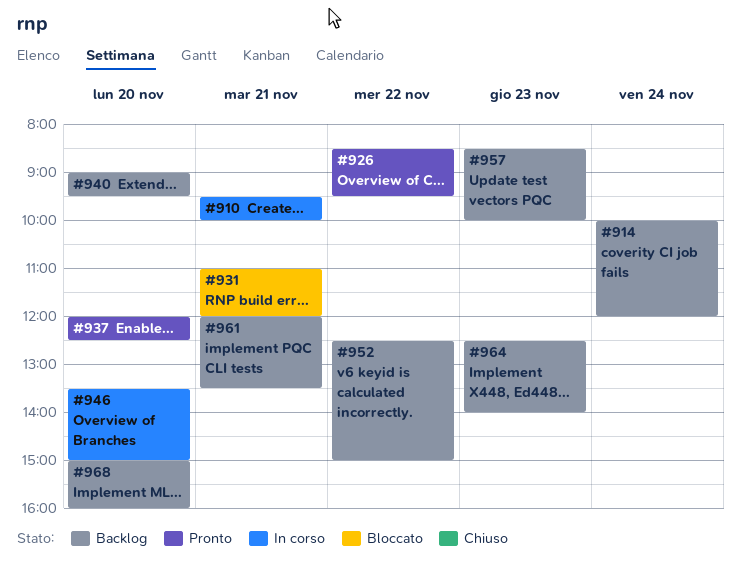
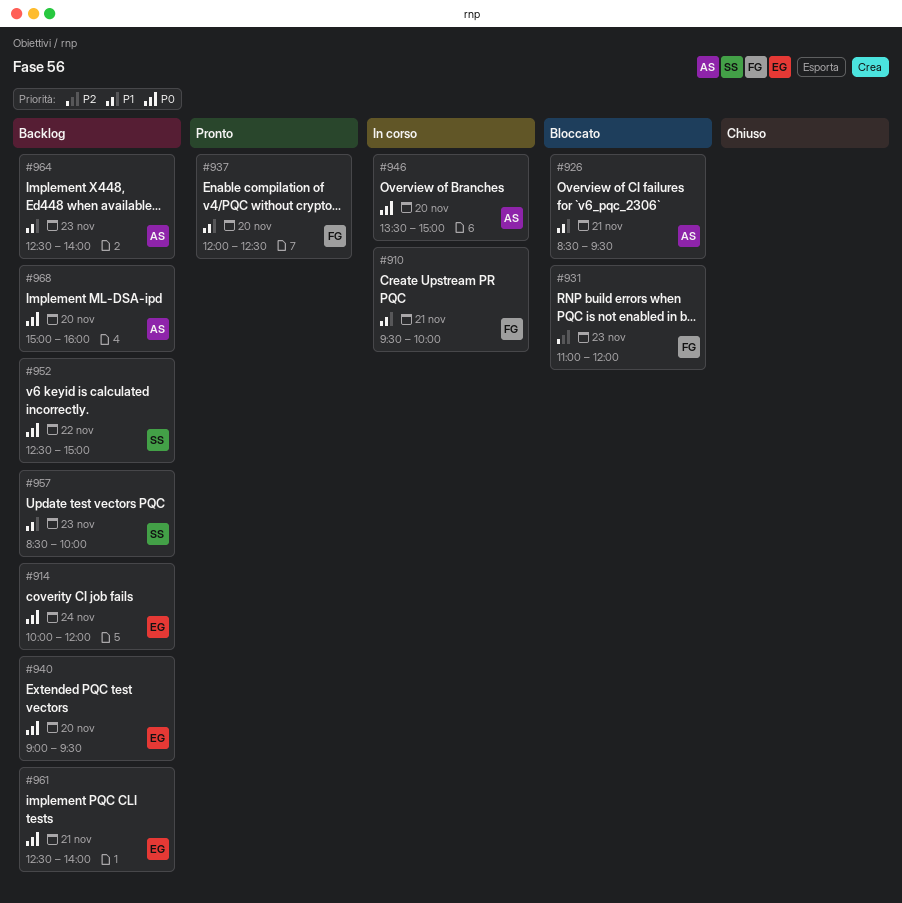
#926, status: Pronto -> Bloccato
#926, day: Nov 22 -> Nov 21
#931, day: Nov 21 -> Nov 23
#961, begins: 12:00 -> 12:30
#961, ends: 13:30 -> 14:00

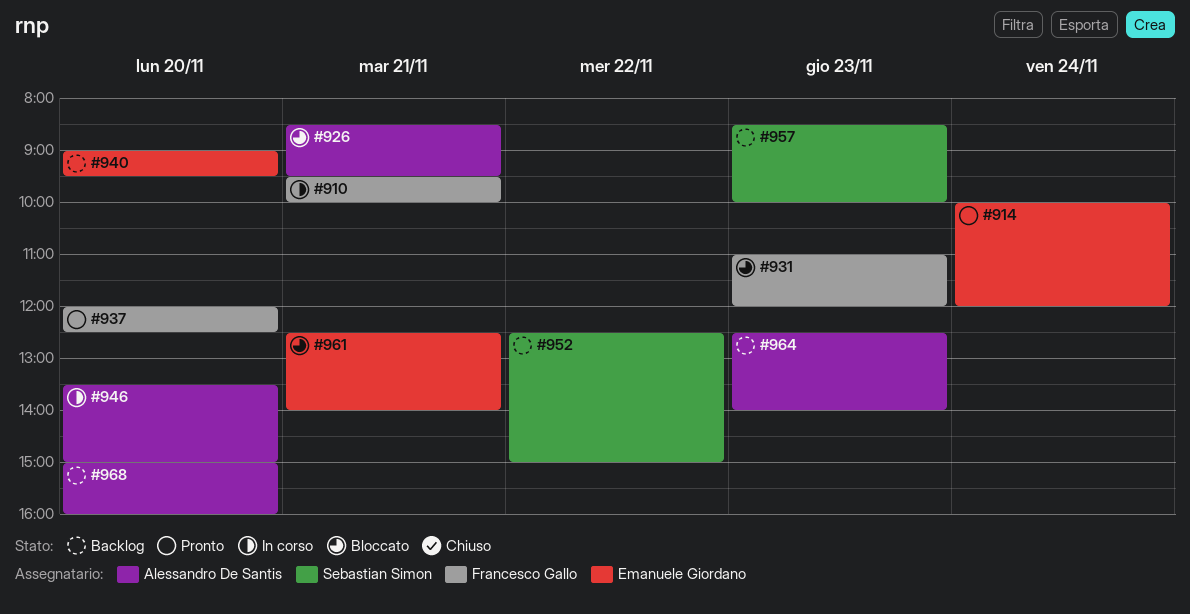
#914, status: Backlog -> Pronto
#961, status: Backlog -> Bloccato

